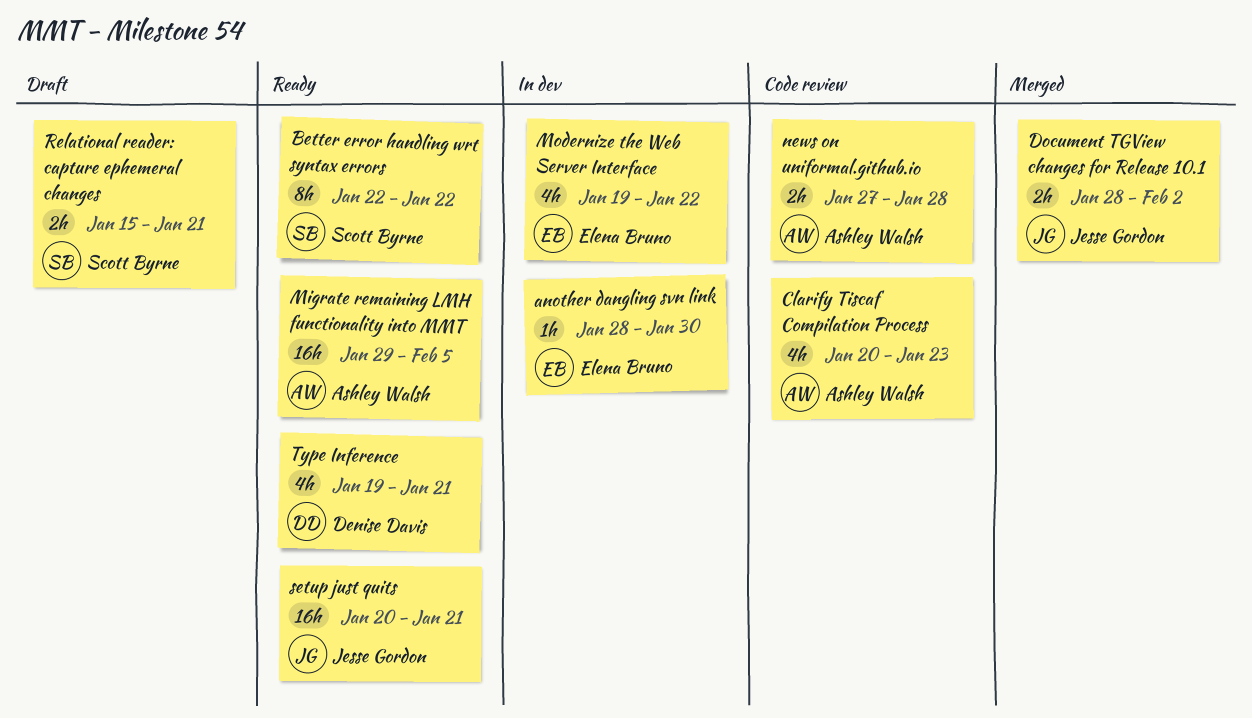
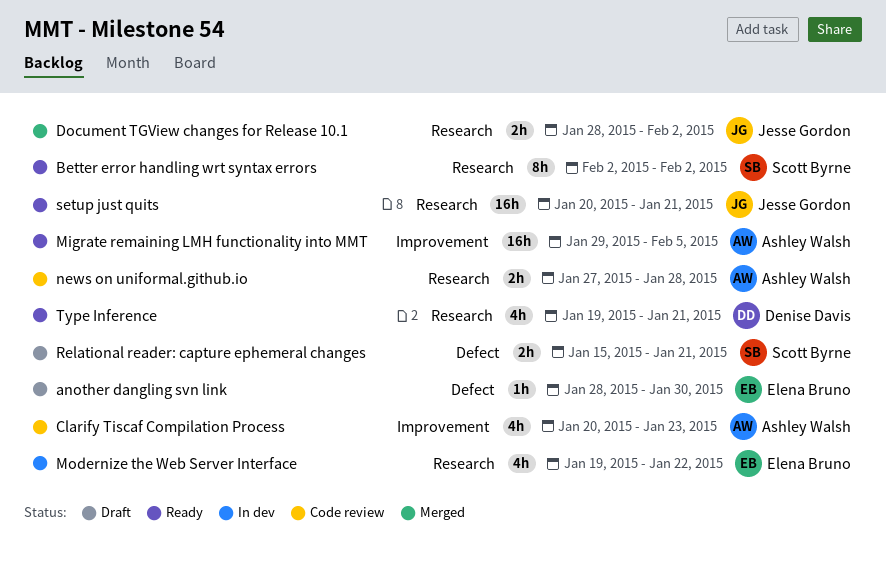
another dangling svn link, status: In dev -> Draft
Better error handling wrt syntax errors, start: Jan 22 -> Feb 2
Better error handling wrt syntax errors, due: Jan 22 -> Feb 2

